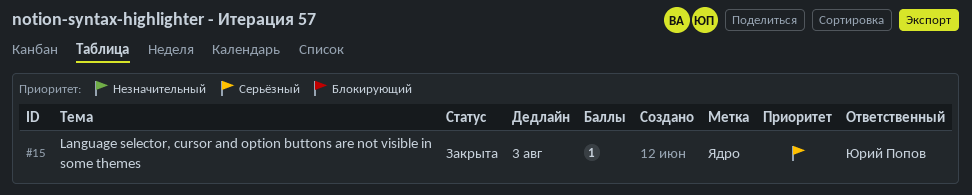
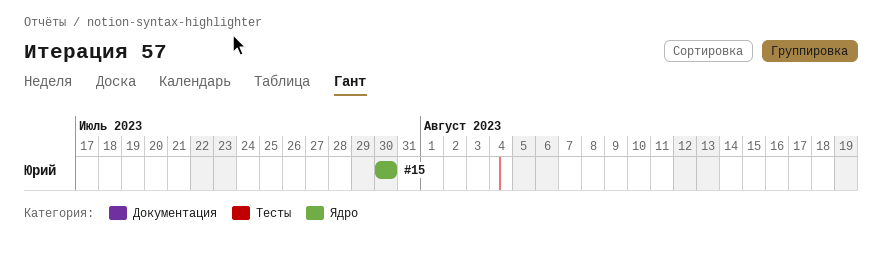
#15, due: Aug 3 -> Jul 30

